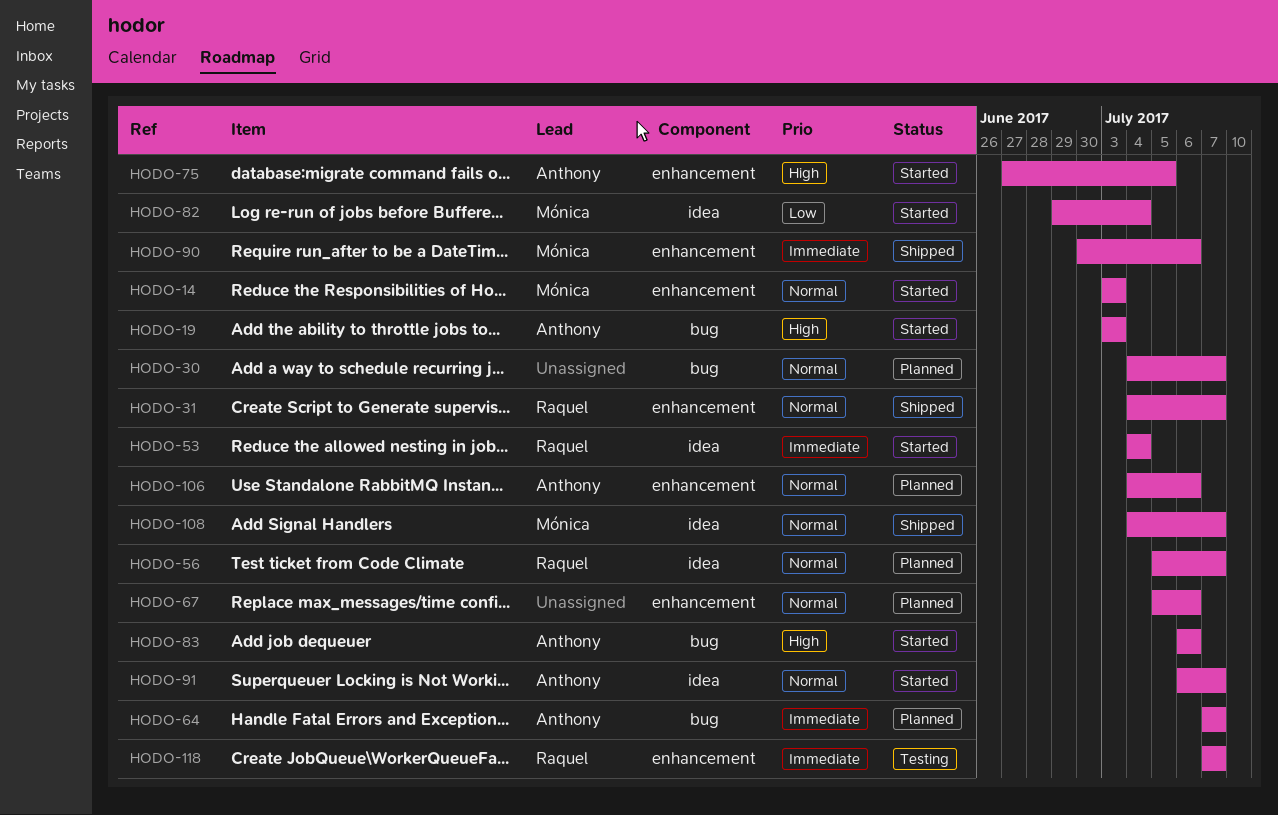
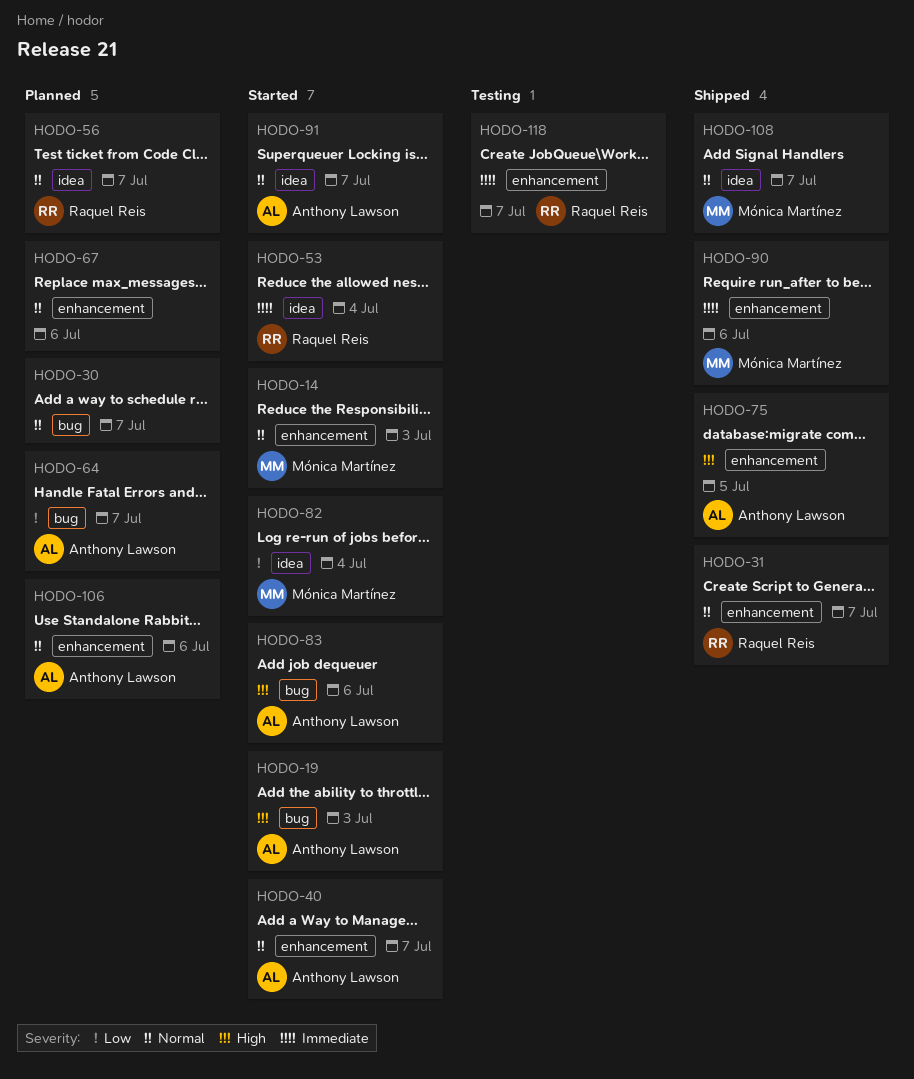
HODO-40: none -> present
HODO-64, priority: Immediate -> Low
HODO-75, status: Started -> Shipped

